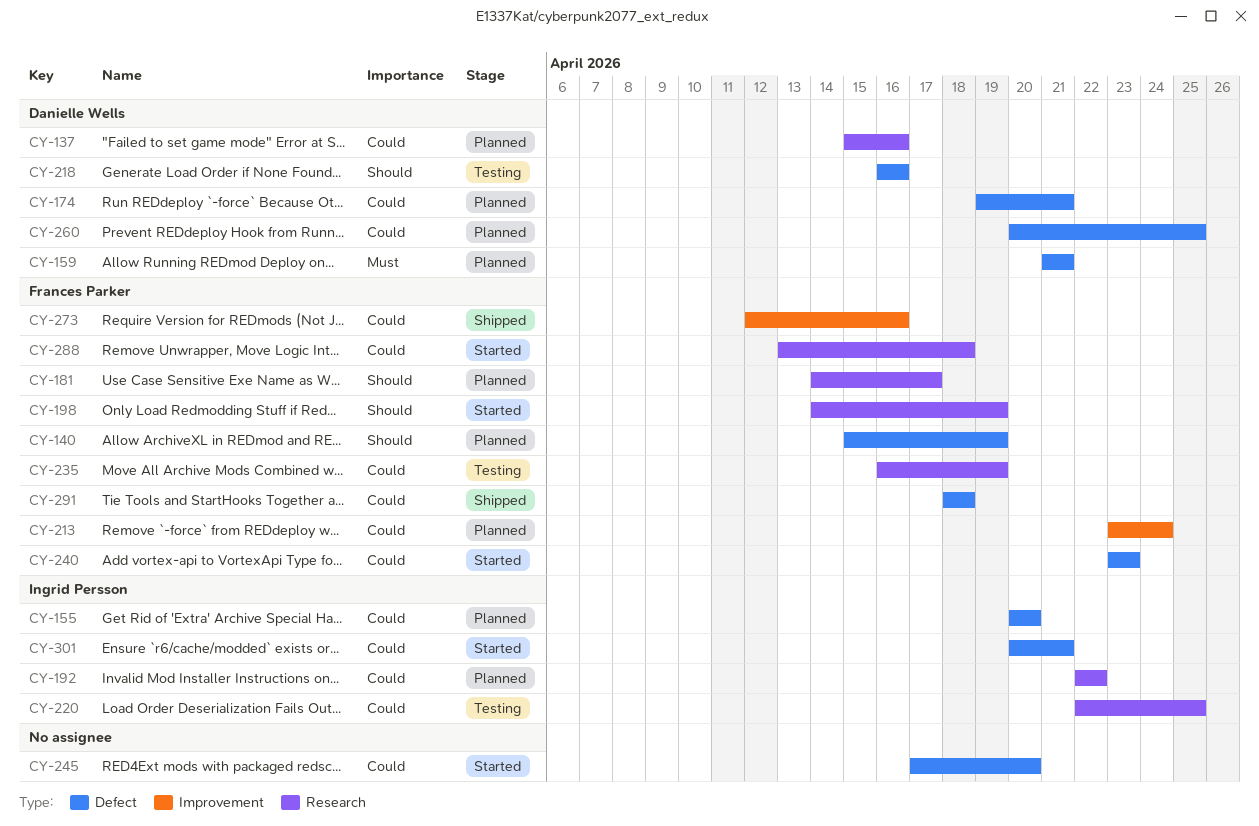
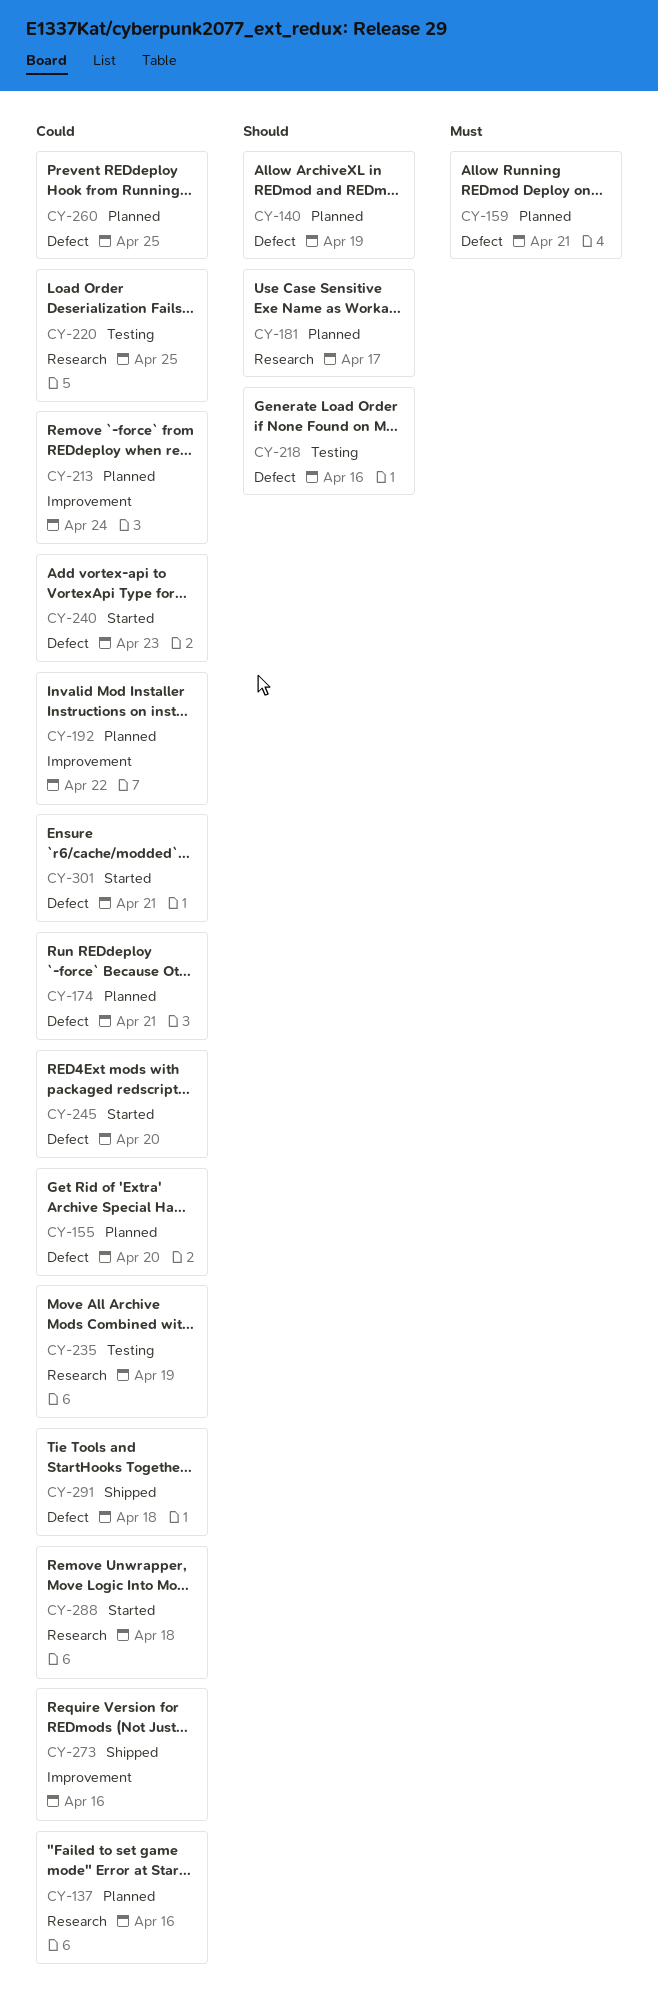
CY-192, label: Research -> Improvement
CY-198: present -> none

